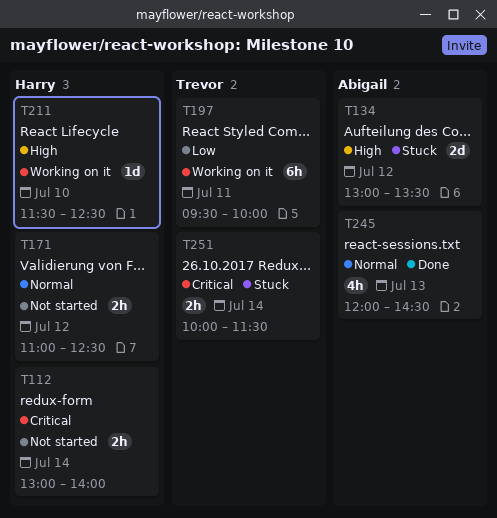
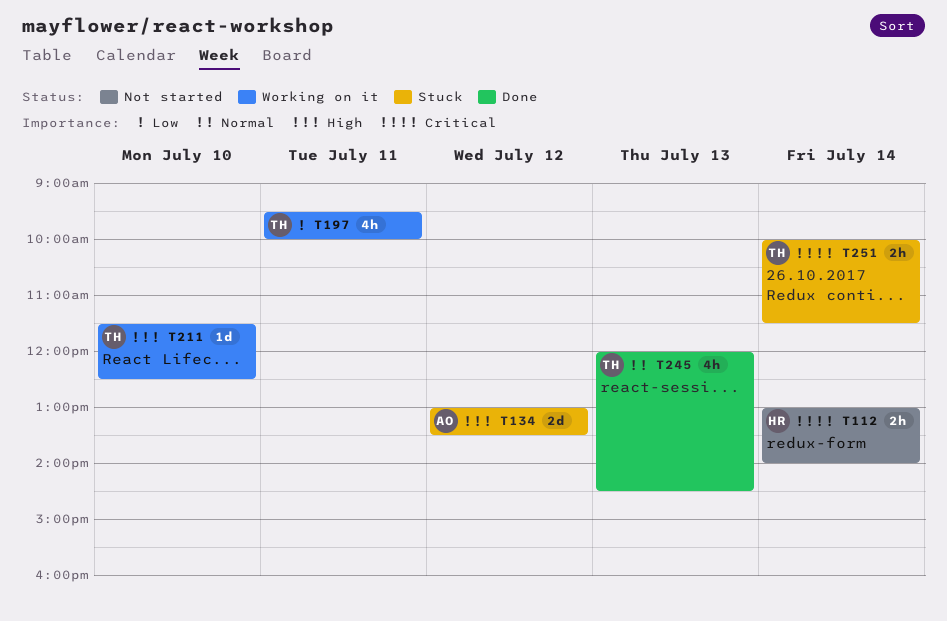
T171: present -> none
T197, estimate: 6h -> 4h
T211, owner: Harry -> Trevor
T245, owner: Abigail -> Trevor

